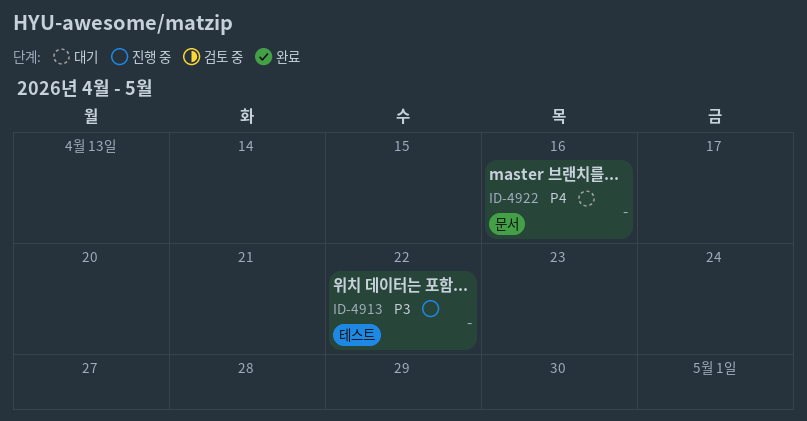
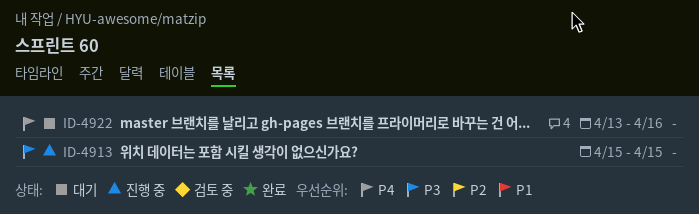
ID-4913, due: Apr 22 -> Apr 15

